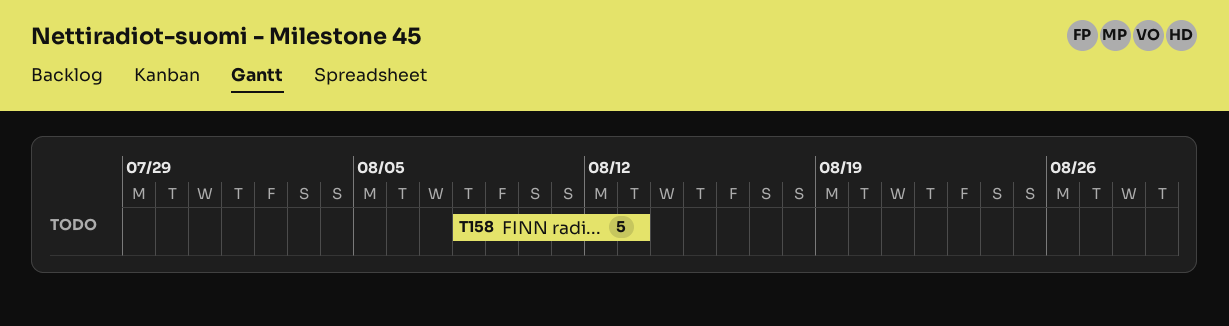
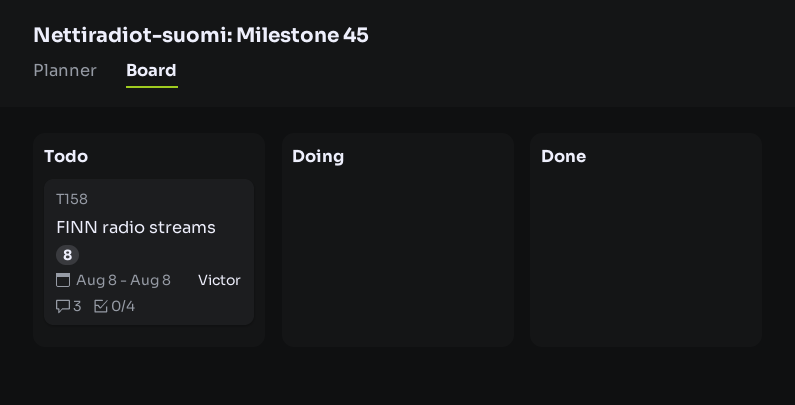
T158, estimate: 5 -> 8
T158, due: Aug 13 -> Aug 8

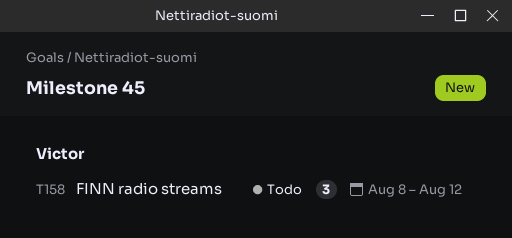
T158, estimate: 8 -> 3
T158, due: Aug 8 -> Aug 12

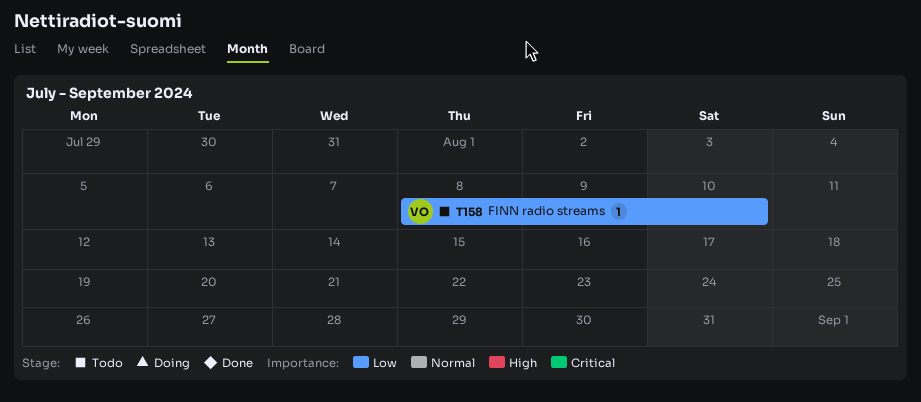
T158, estimate: 3 -> 1
T158, due: Aug 12 -> Aug 10

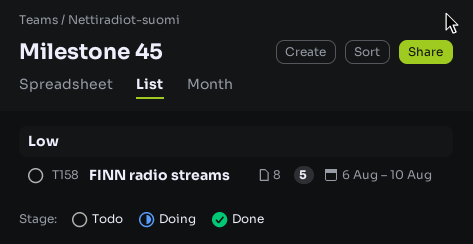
T158, estimate: 1 -> 5
T158, start: Aug 8 -> Aug 6

